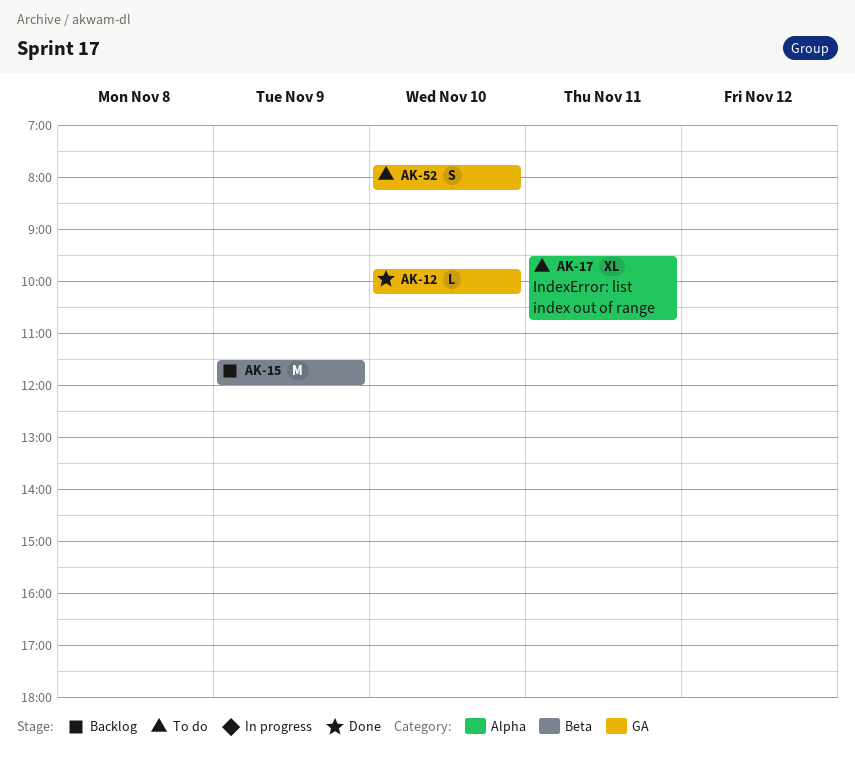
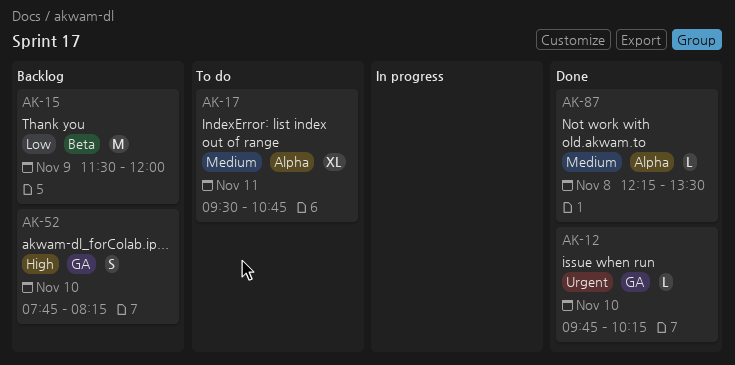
AK-52, status: To do -> Backlog
AK-87: none -> present

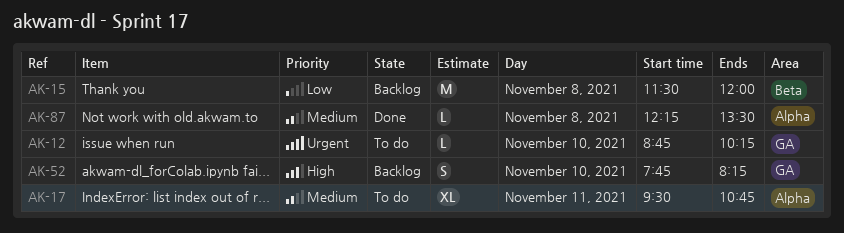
AK-12, status: Done -> To do
AK-12, begins: 09:45 -> 08:45
AK-15, day: Nov 9 -> Nov 8

